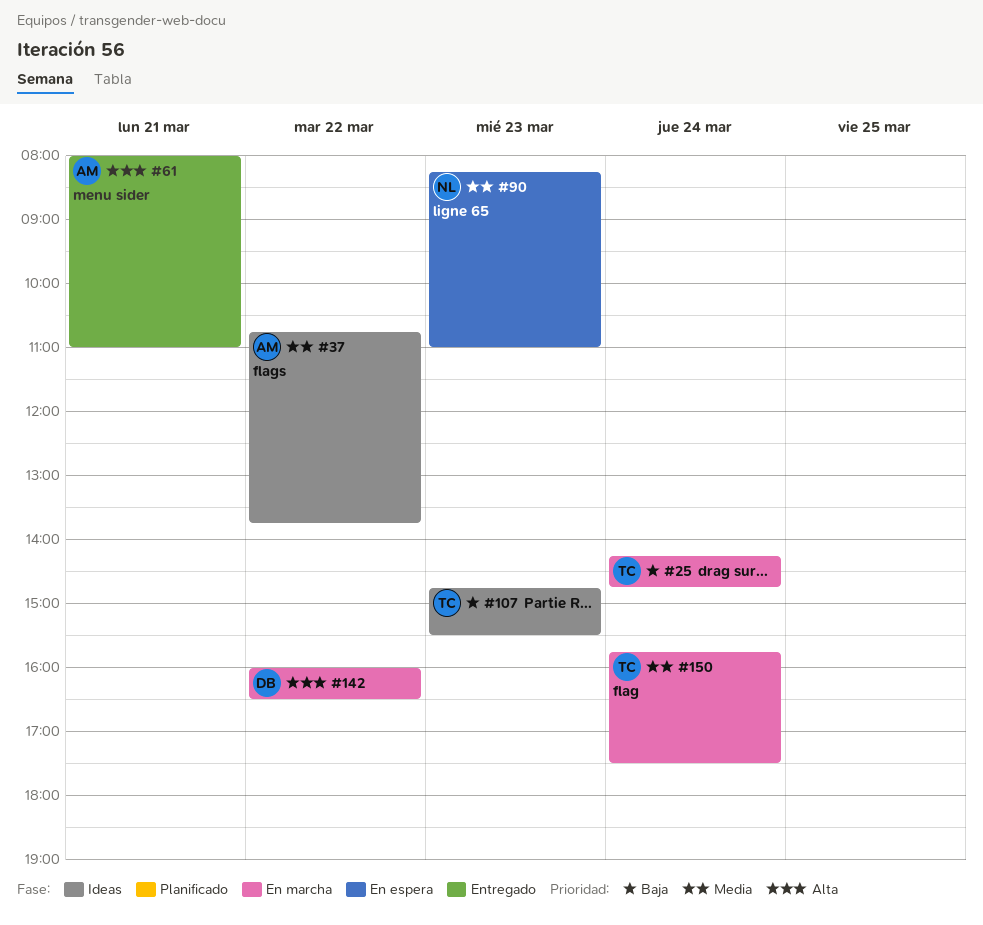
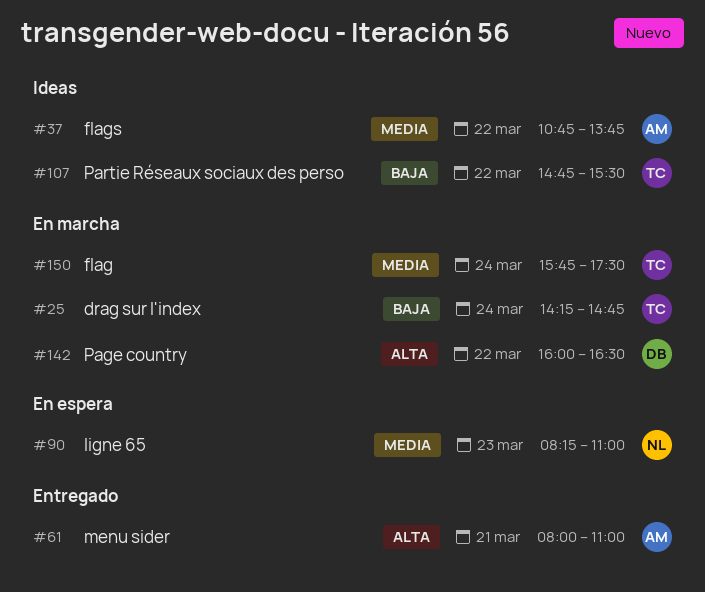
#107, day: Mar 23 -> Mar 22

